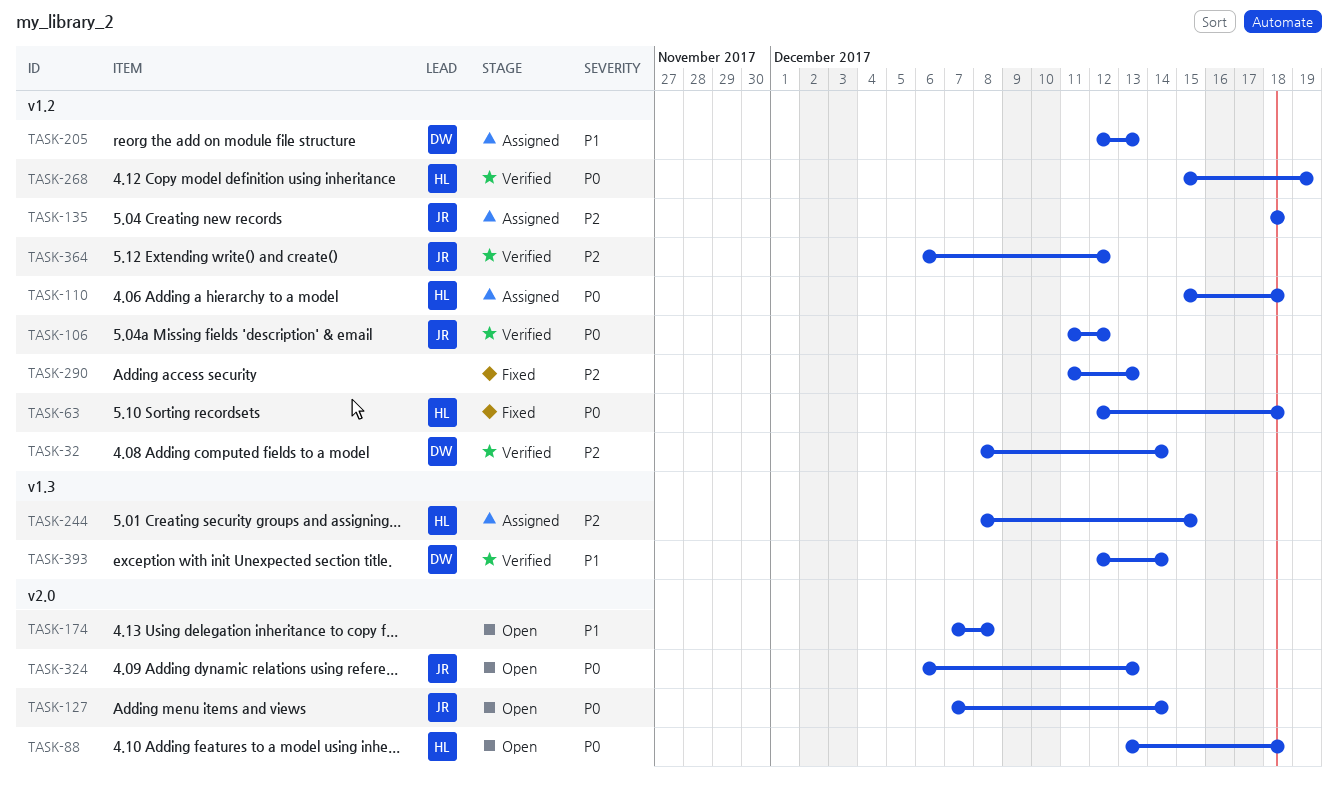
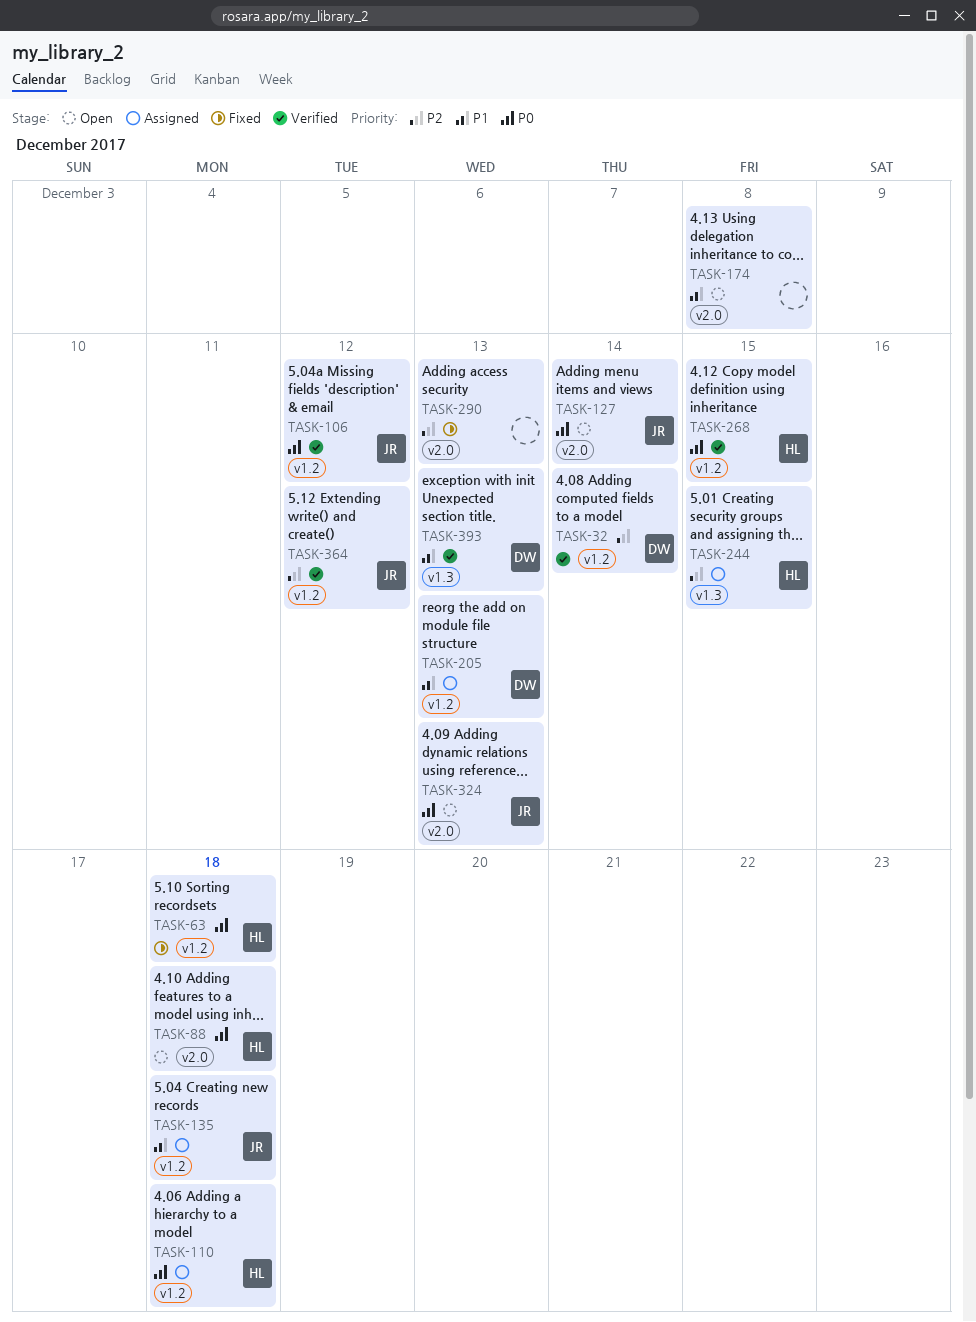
TASK-135, priority: P2 -> P1
TASK-268, due: Dec 19 -> Dec 15
TASK-290, label: v1.2 -> v2.0
TASK-393, due: Dec 14 -> Dec 13

